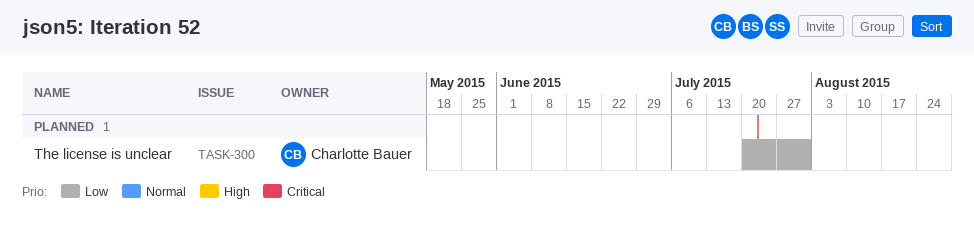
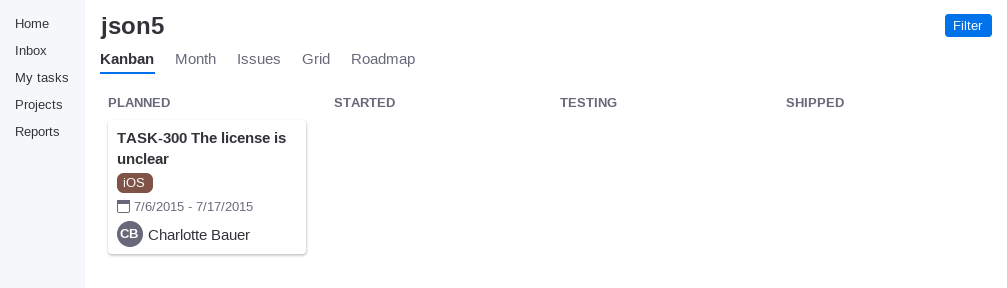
TASK-300, start: Jul 20 -> Jul 6
TASK-300, due: Jul 31 -> Jul 17

